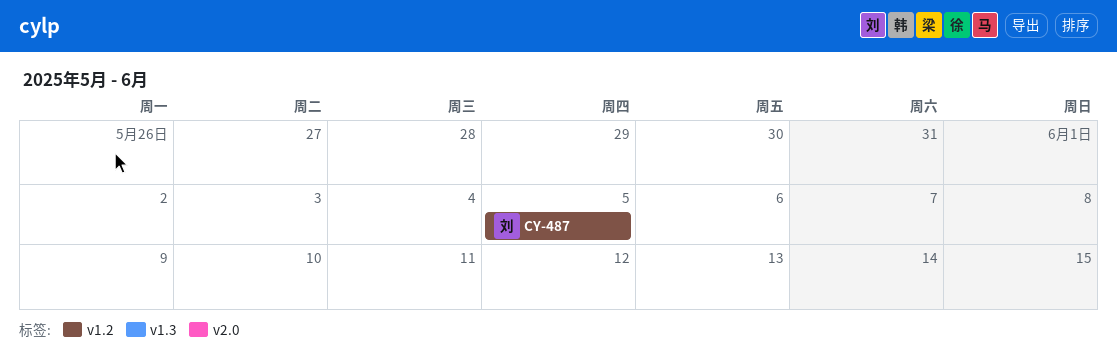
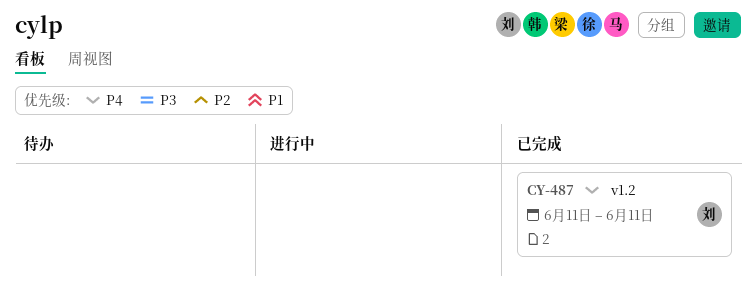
CY-487, start: Jun 5 -> Jun 11
CY-487, due: Jun 5 -> Jun 11

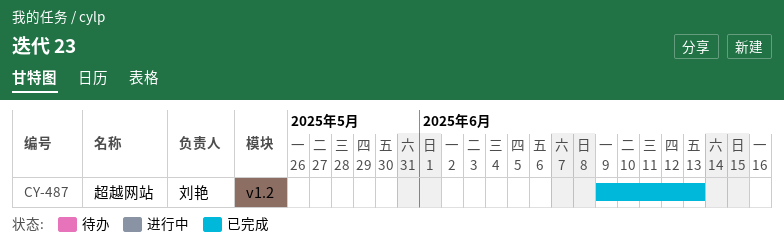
CY-487, start: Jun 11 -> Jun 9
CY-487, due: Jun 11 -> Jun 13

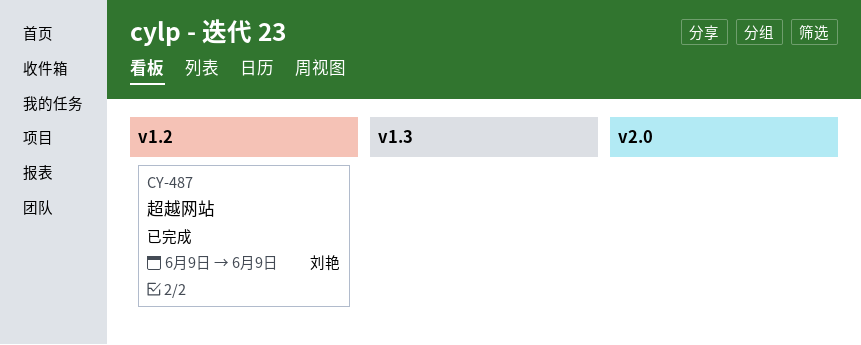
CY-487, due: Jun 13 -> Jun 9

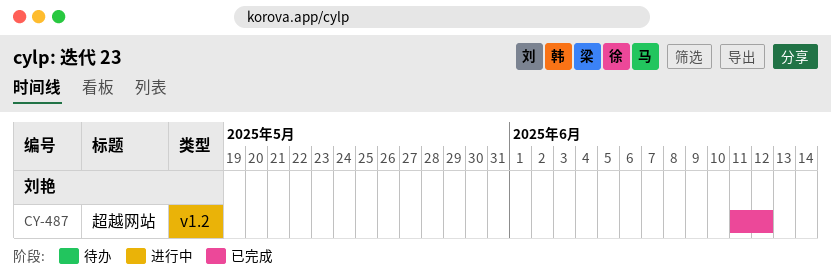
CY-487, start: Jun 9 -> Jun 11
CY-487, due: Jun 9 -> Jun 12

